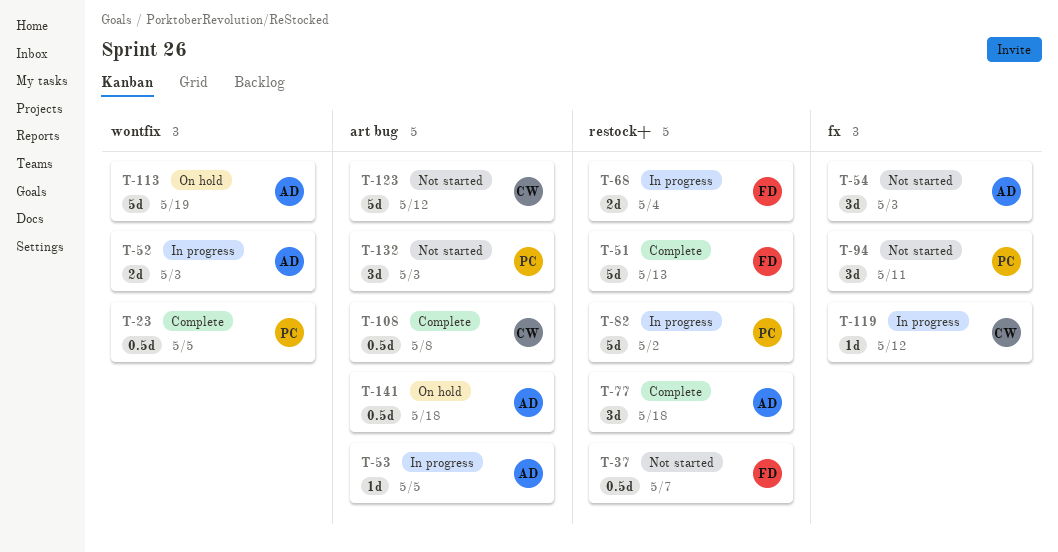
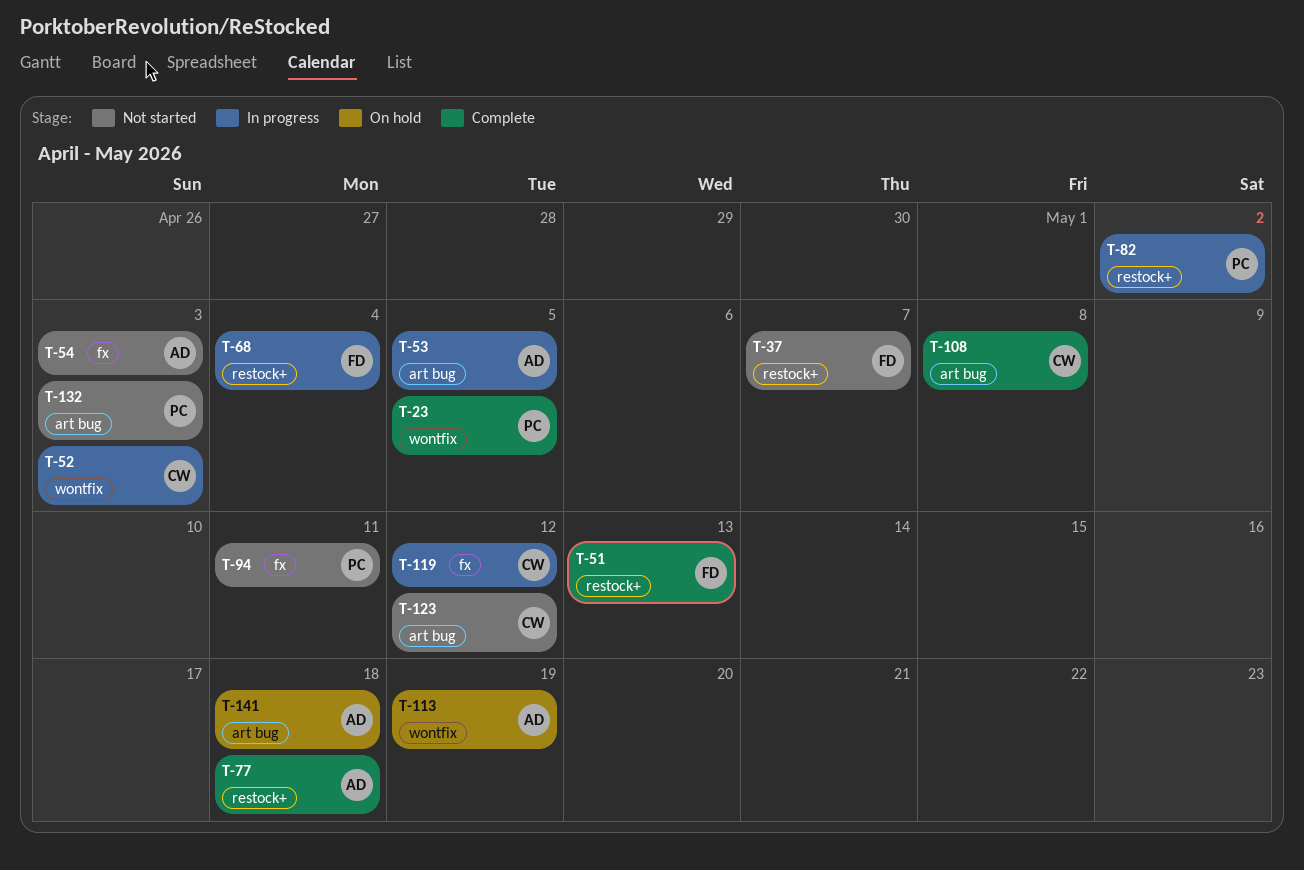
T-52, owner: AD -> CW

